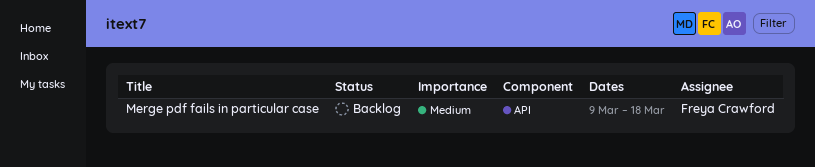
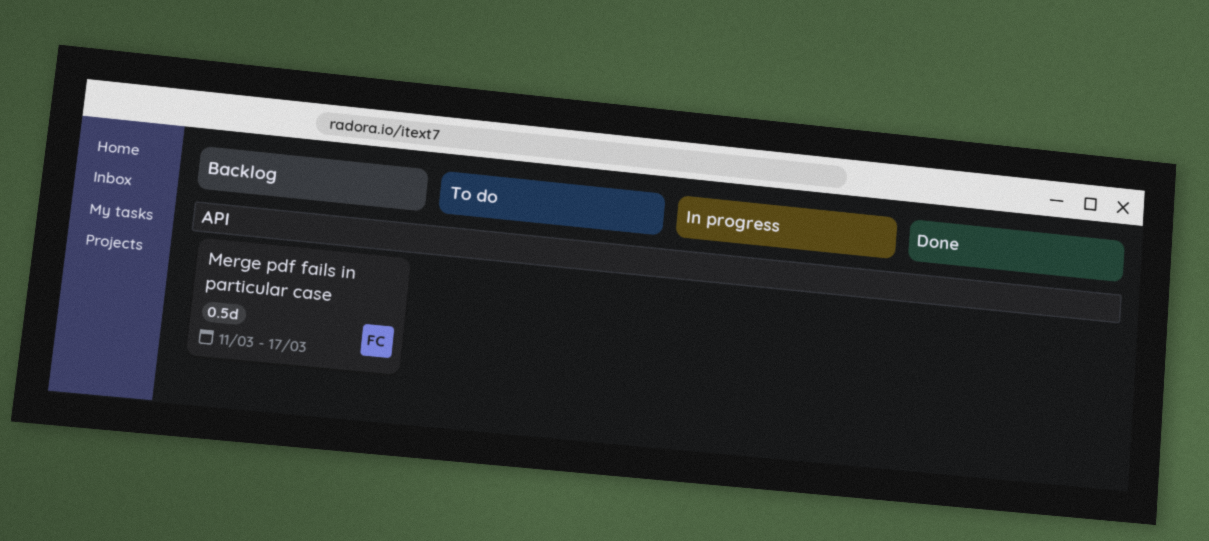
Merge pdf fails in particular case, start: Mar 9 -> Mar 11
Merge pdf fails in particular case, due: Mar 18 -> Mar 17

